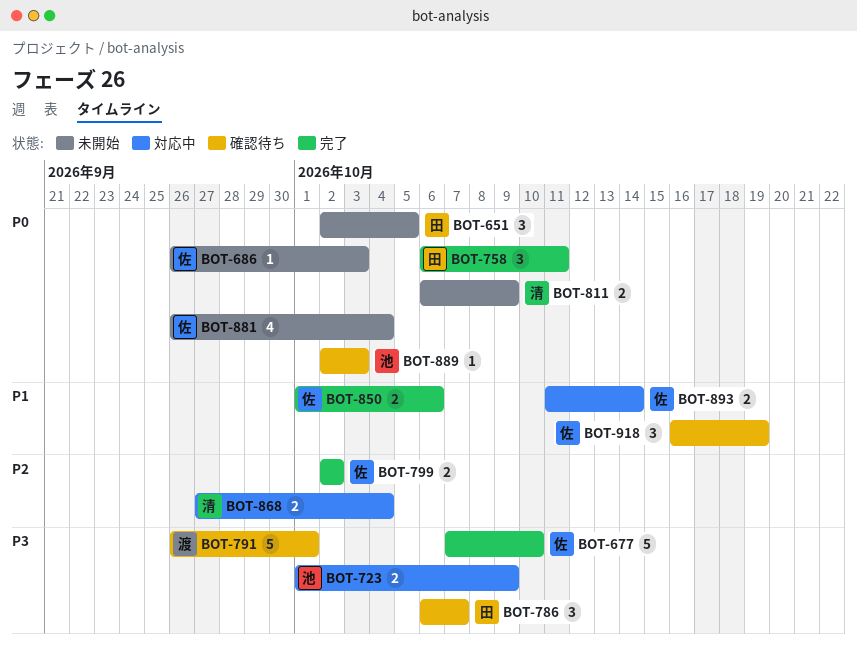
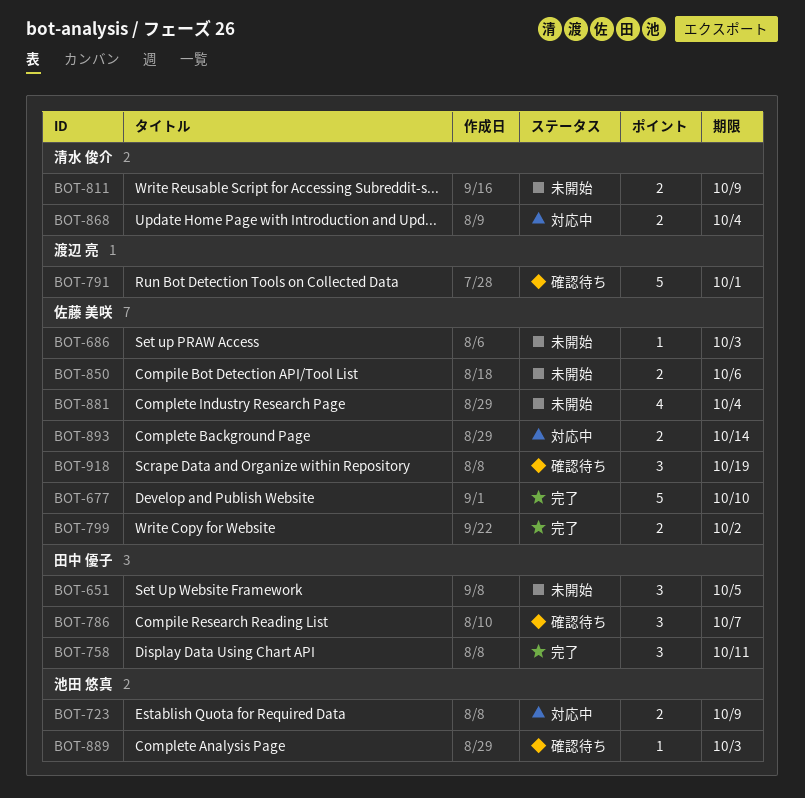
BOT-850, status: 完了 -> 未開始

